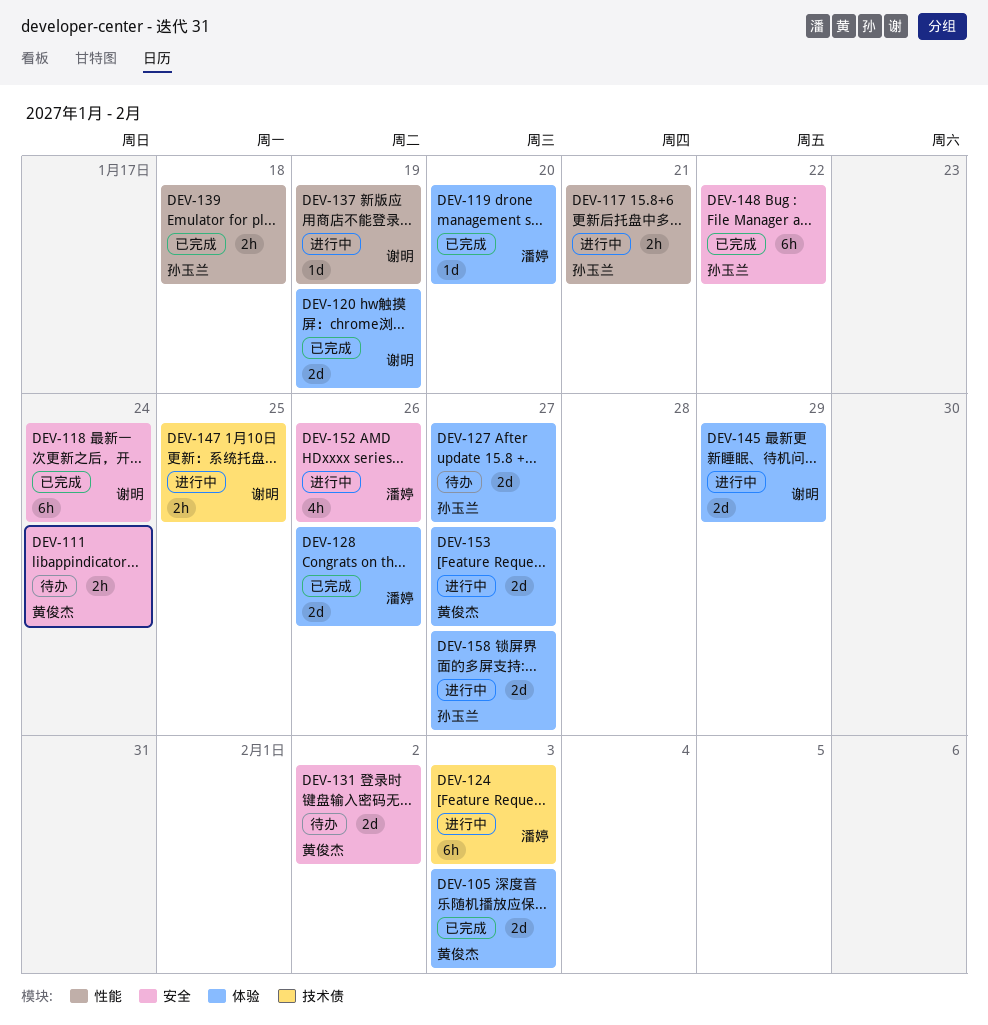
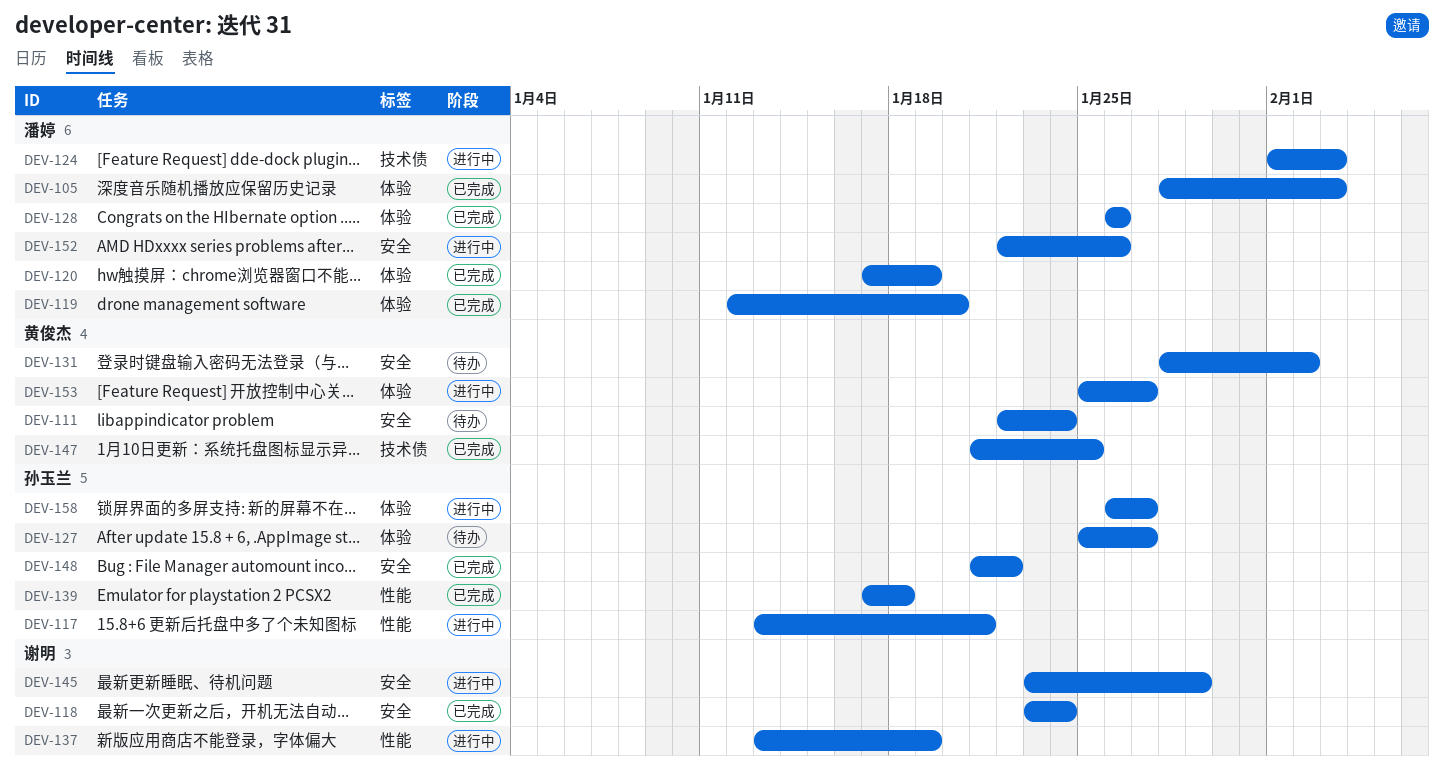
DEV-105, owner: 黄俊杰 -> 潘婷
DEV-120, owner: 谢明 -> 潘婷
DEV-145, label: 体验 -> 安全
DEV-147, status: 进行中 -> 已完成
DEV-147, owner: 谢明 -> 黄俊杰

